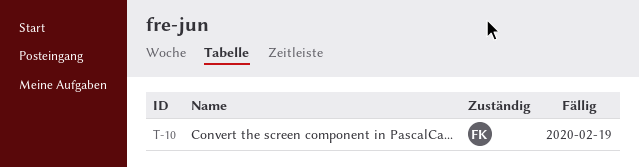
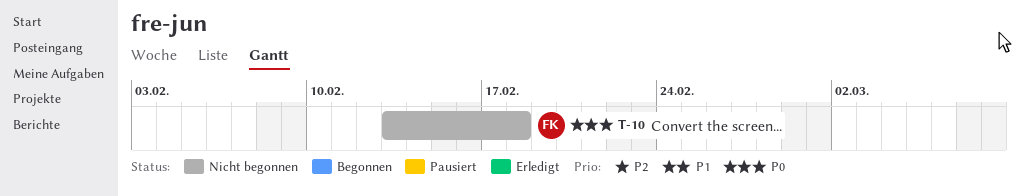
T-10, due: Feb 19 -> Feb 18

